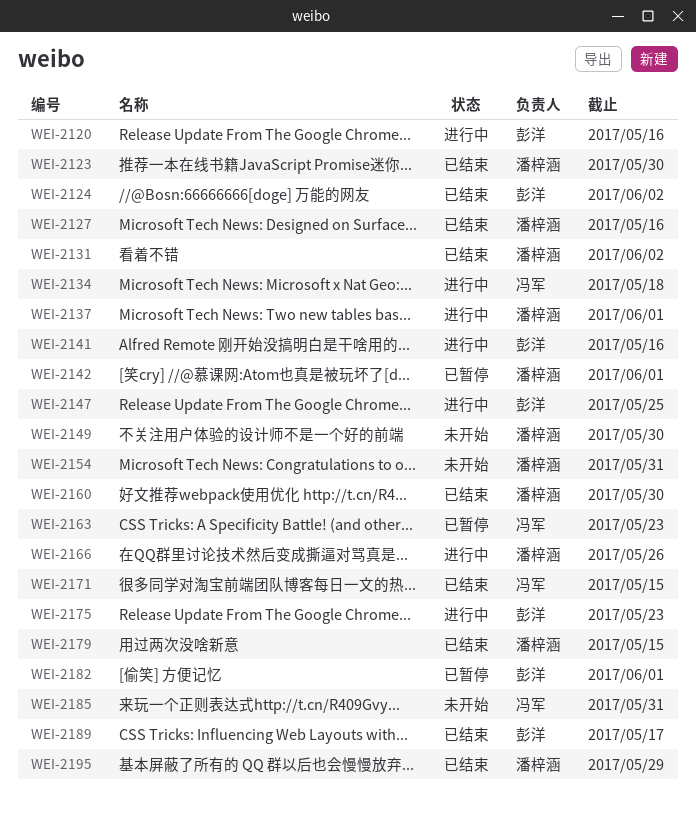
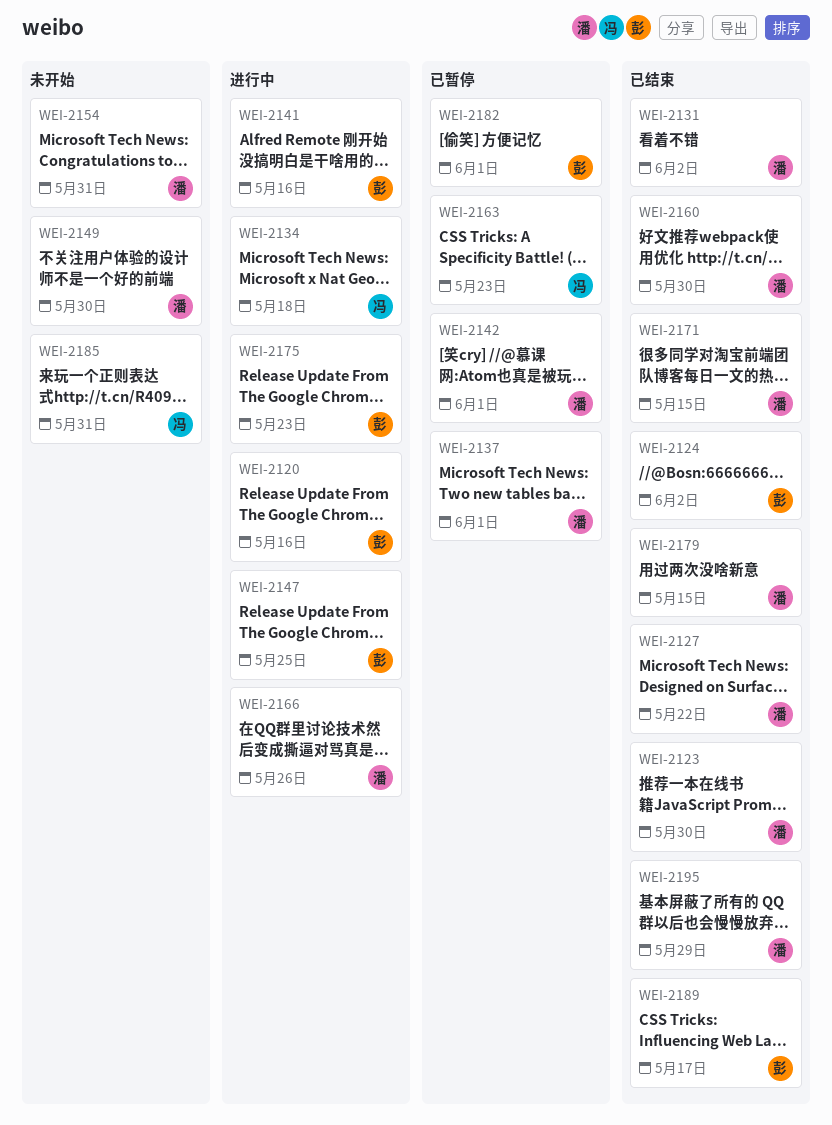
WEI-2127, due: May 16 -> May 22
WEI-2137, status: 进行中 -> 已暂停
WEI-2171, owner: 冯军 -> 潘梓涵

